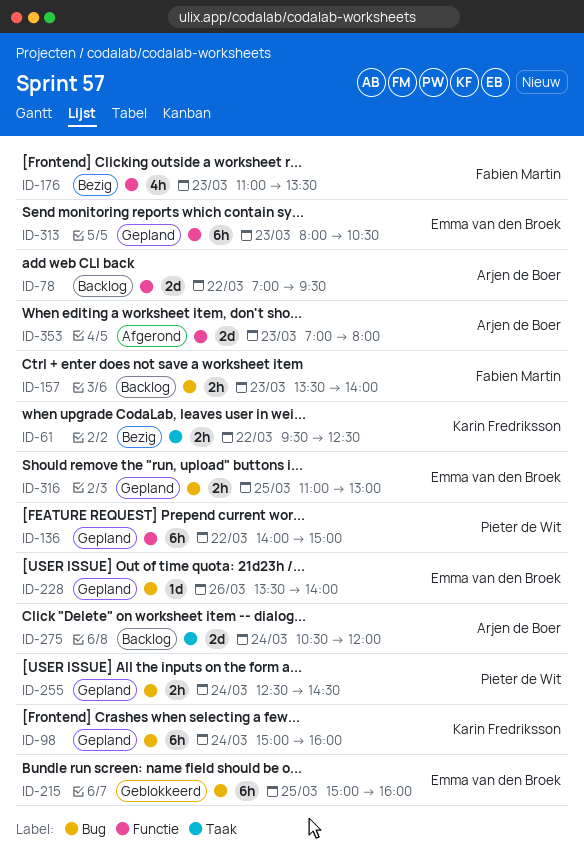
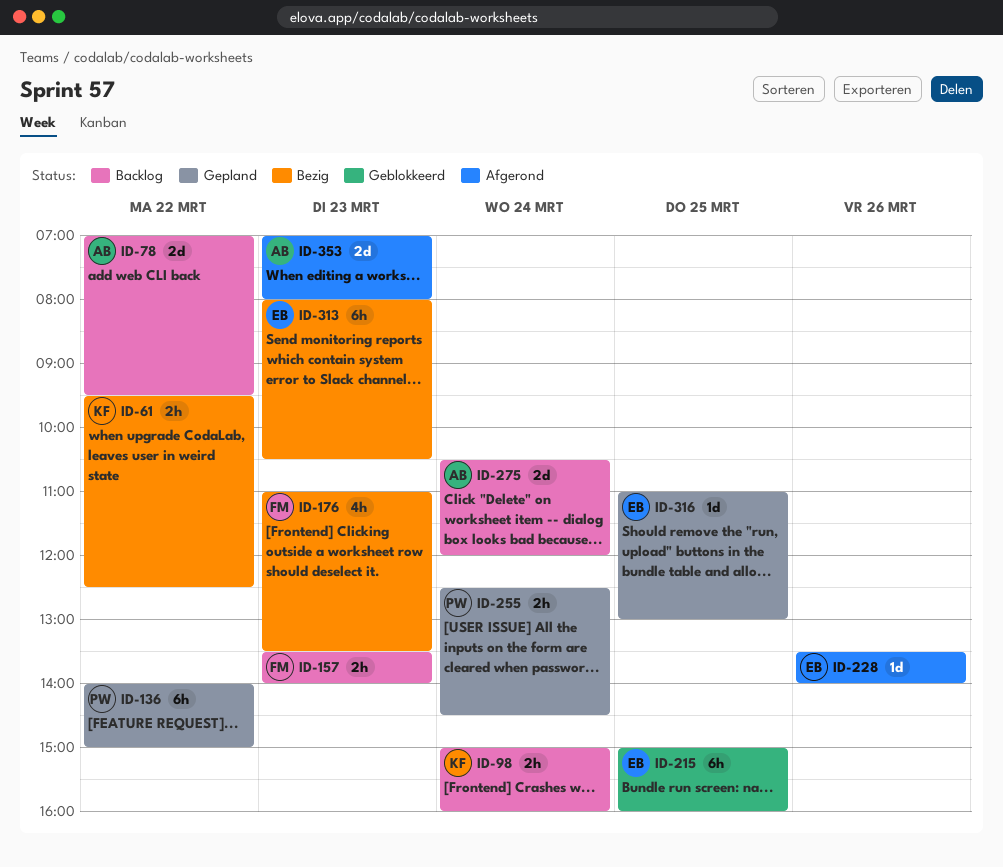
ID-98, status: Gepland -> Backlog
ID-98, estimate: 6h -> 2h
ID-228, status: Gepland -> Afgerond
ID-313, status: Gepland -> Bezig
ID-316, estimate: 2h -> 1d

